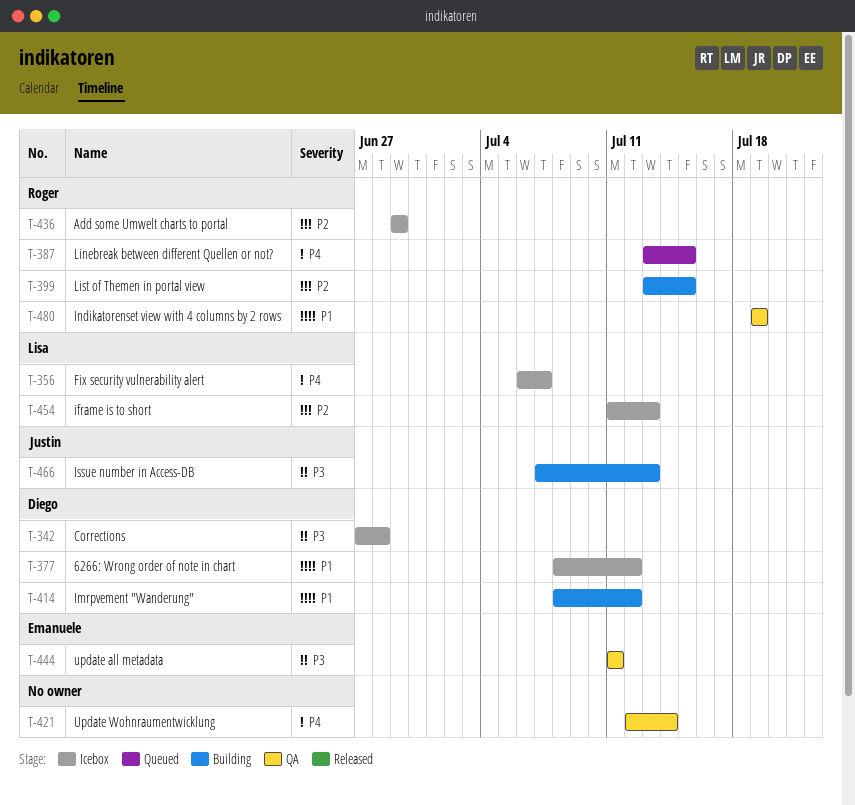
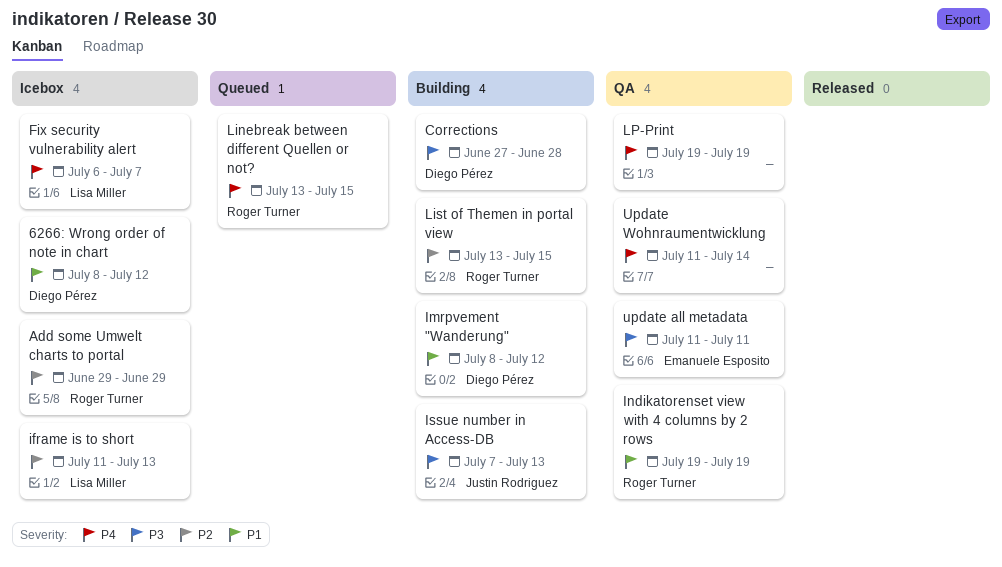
Corrections, status: Icebox -> Building
LP-Print: none -> present
Update Wohnraumentwicklung, start: Jul 12 -> Jul 11

